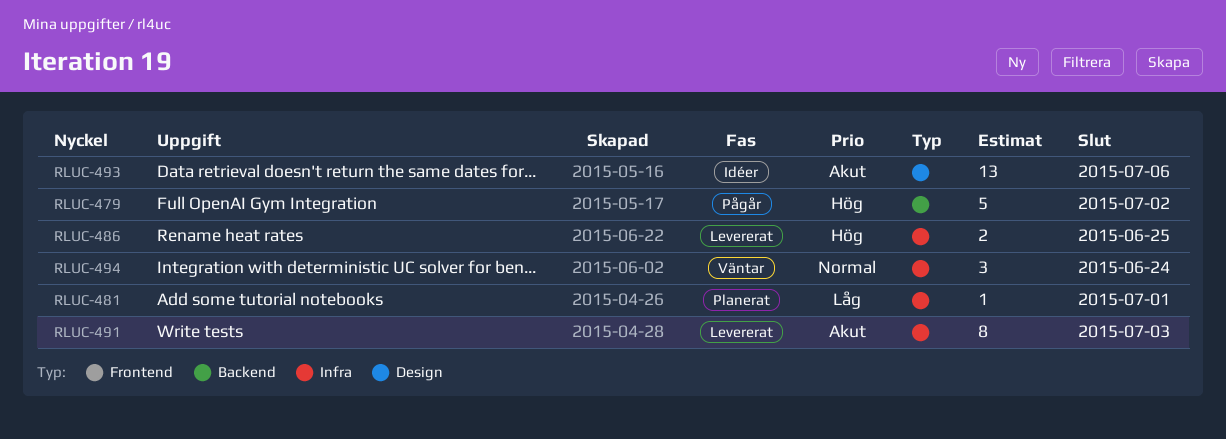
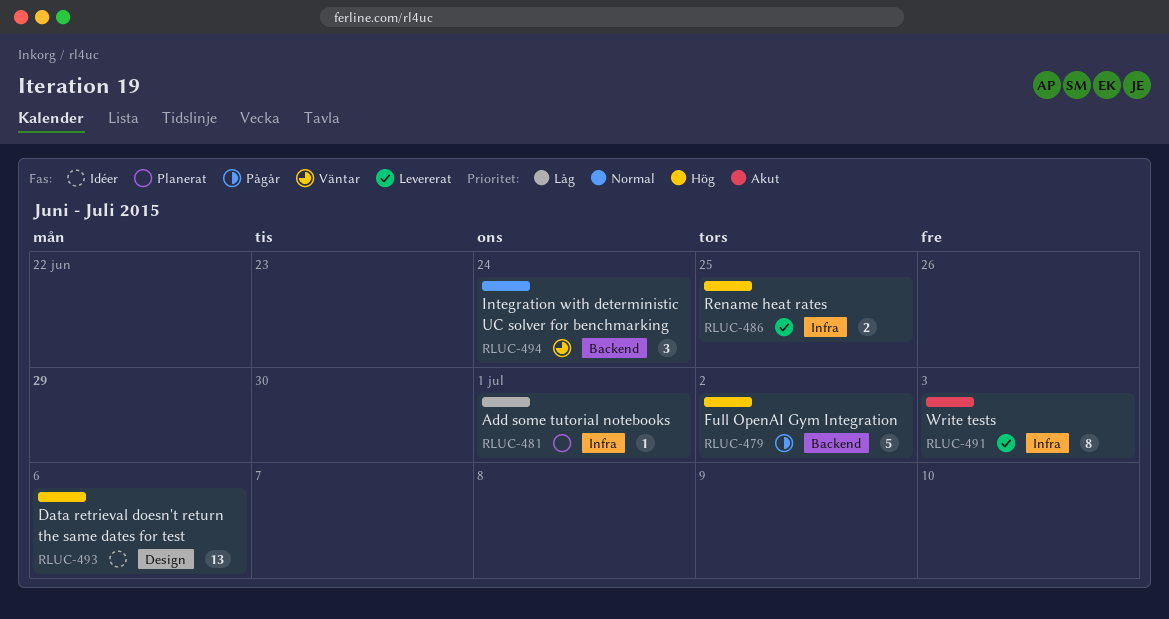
RLUC-493, priority: Akut -> Hög
RLUC-494, label: Infra -> Backend

